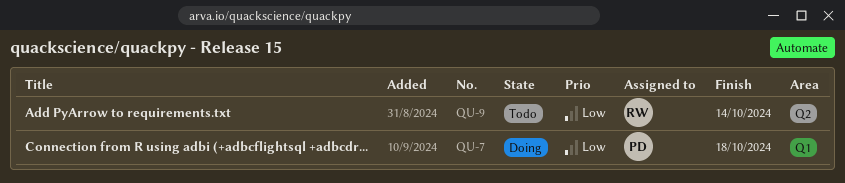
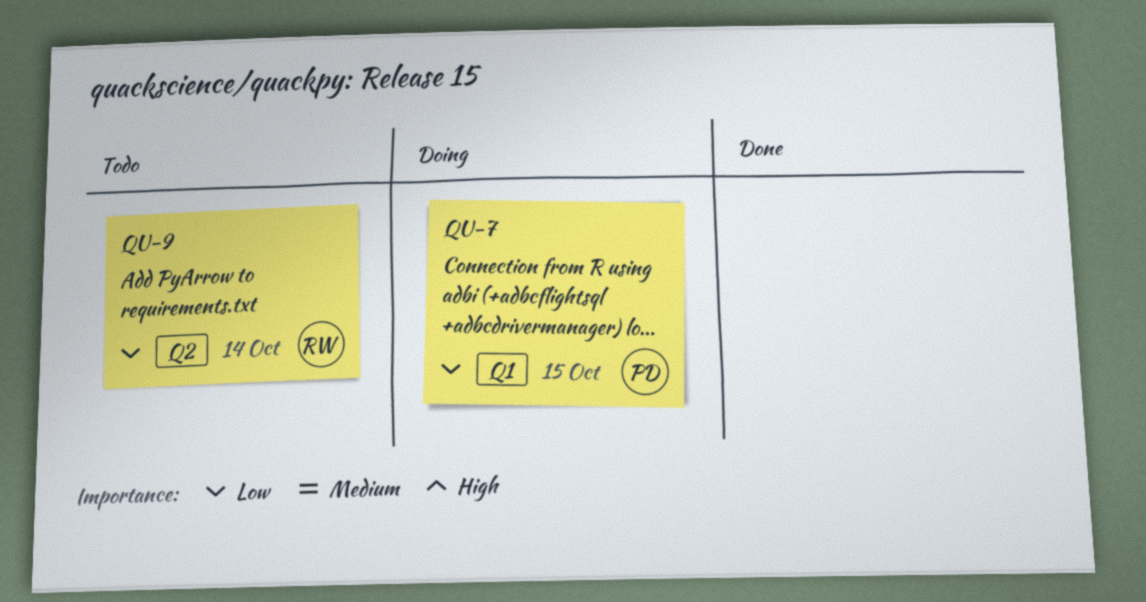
QU-7, due: Oct 18 -> Oct 15

